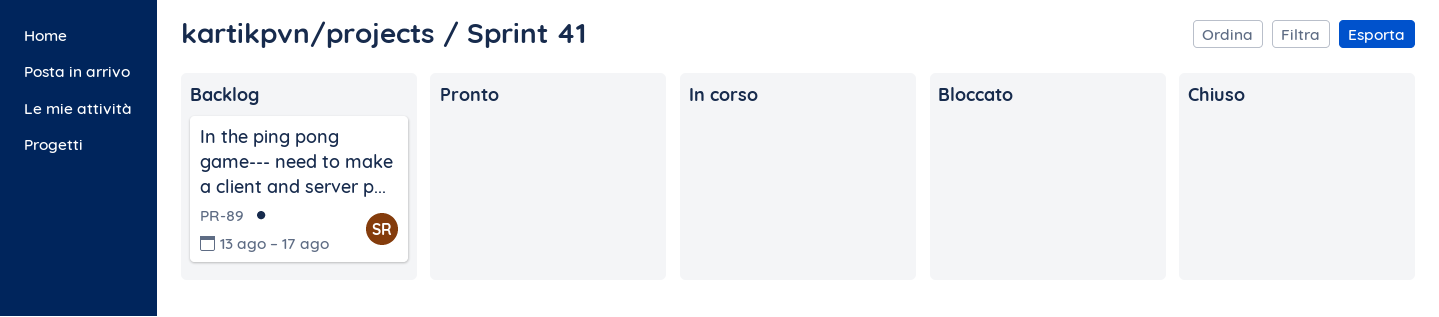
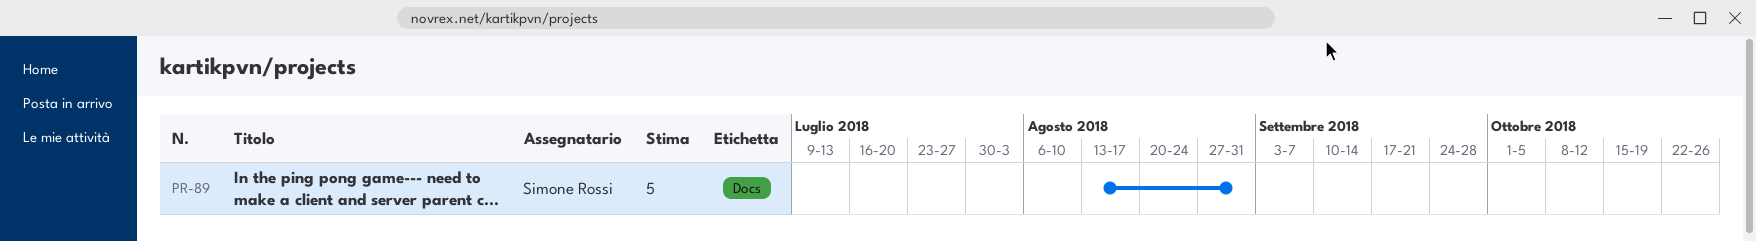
PR-89, estimate: 1 -> 5
PR-89, due: Aug 17 -> Aug 31

